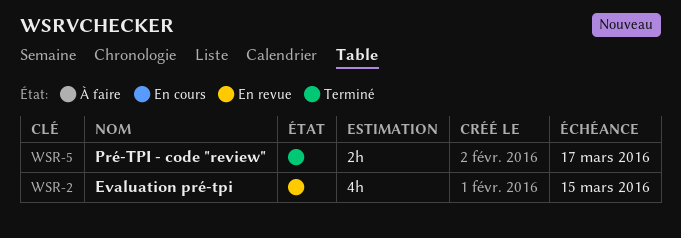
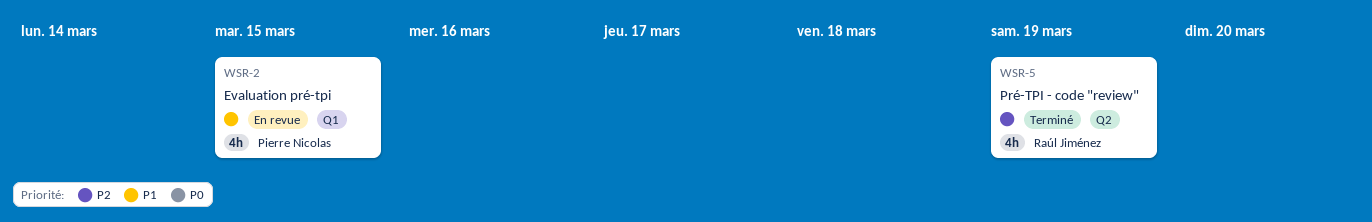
WSR-5, estimate: 2h -> 4h
WSR-5, due: Mar 17 -> Mar 19

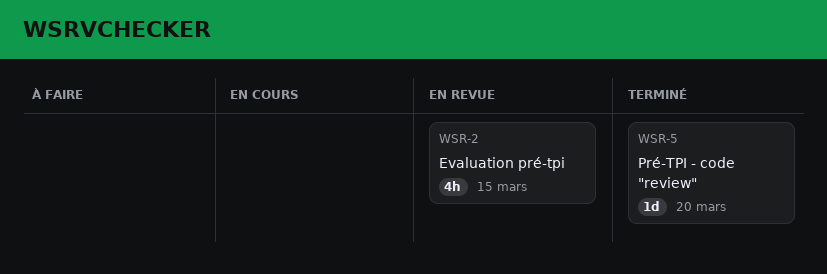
WSR-5, estimate: 4h -> 1d
WSR-5, due: Mar 19 -> Mar 20

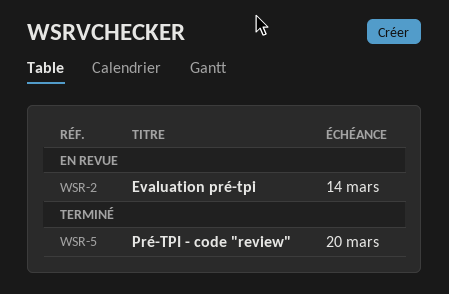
WSR-2, due: Mar 15 -> Mar 14

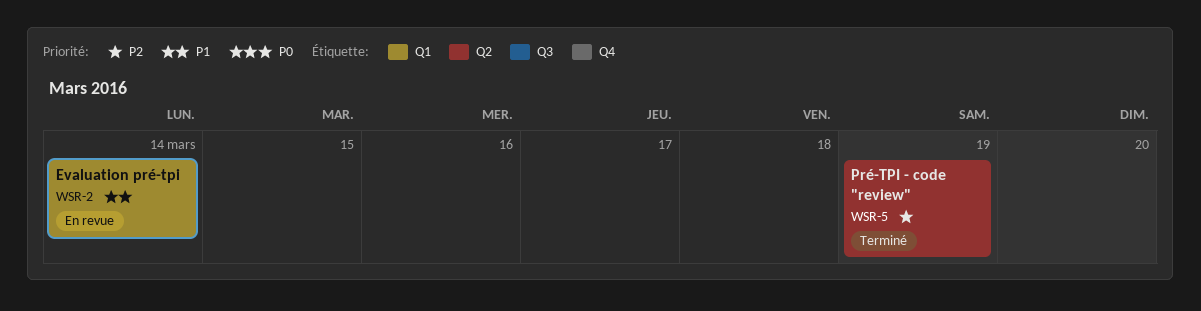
WSR-5, due: Mar 20 -> Mar 19

